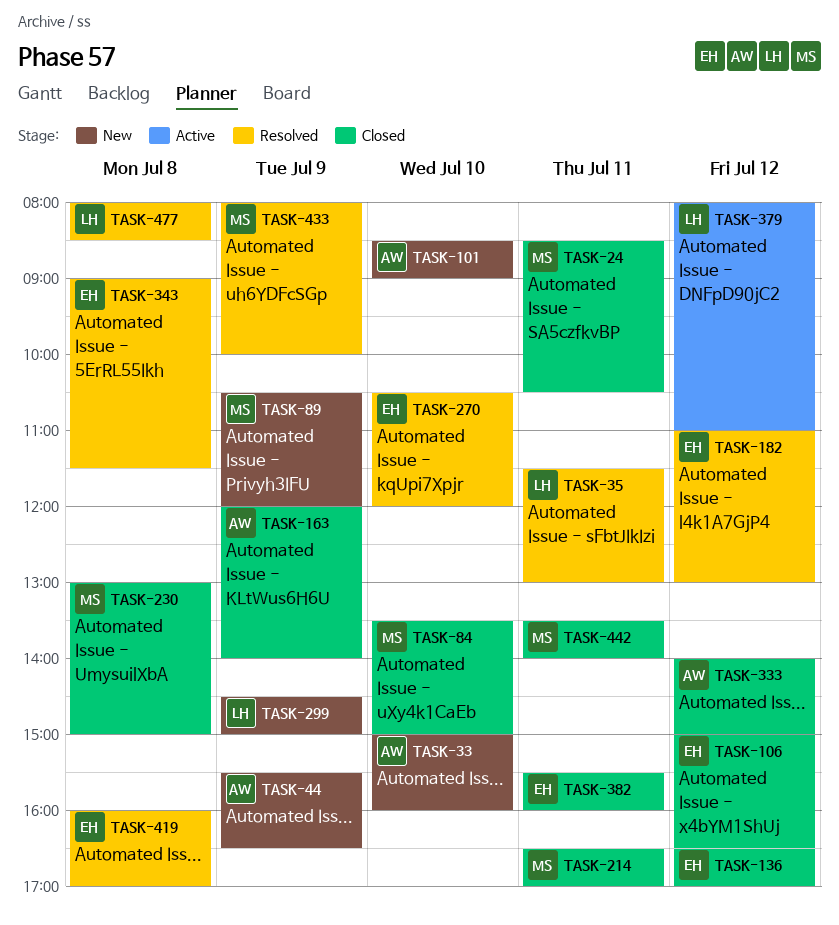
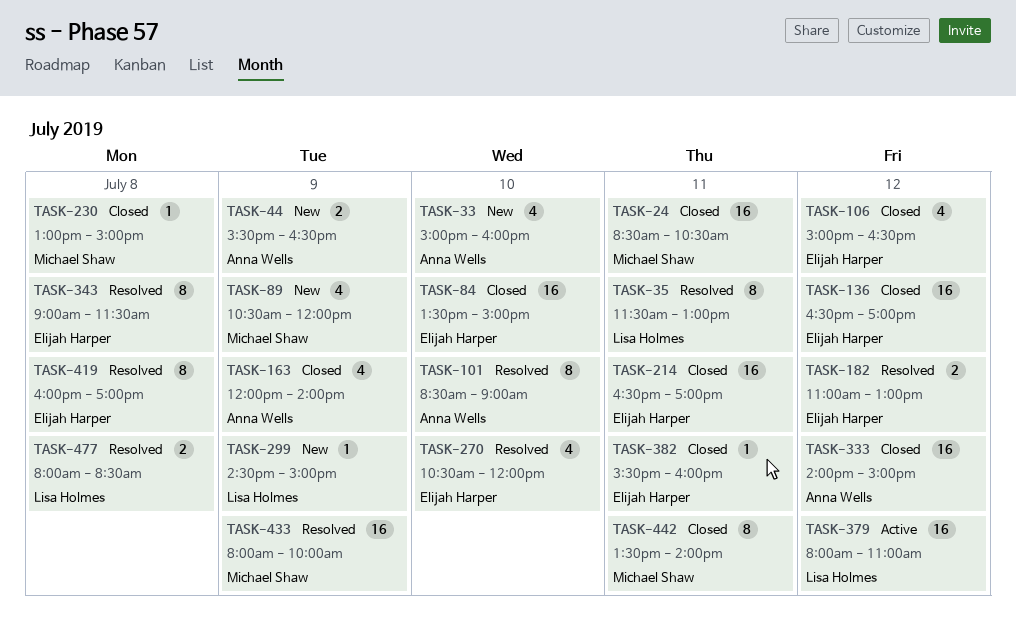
TASK-84, owner: Michael Shaw -> Elijah Harper
TASK-101, status: New -> Resolved
TASK-214, owner: Michael Shaw -> Elijah Harper

